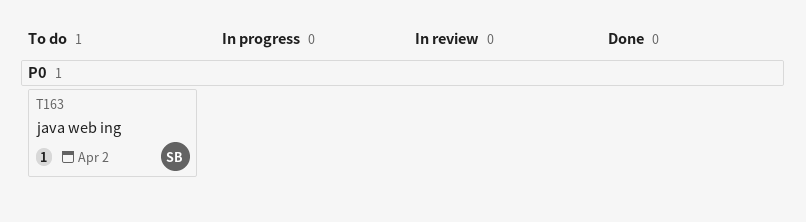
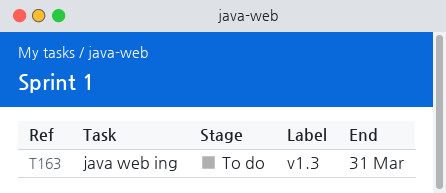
T163, due: Apr 2 -> Mar 31

